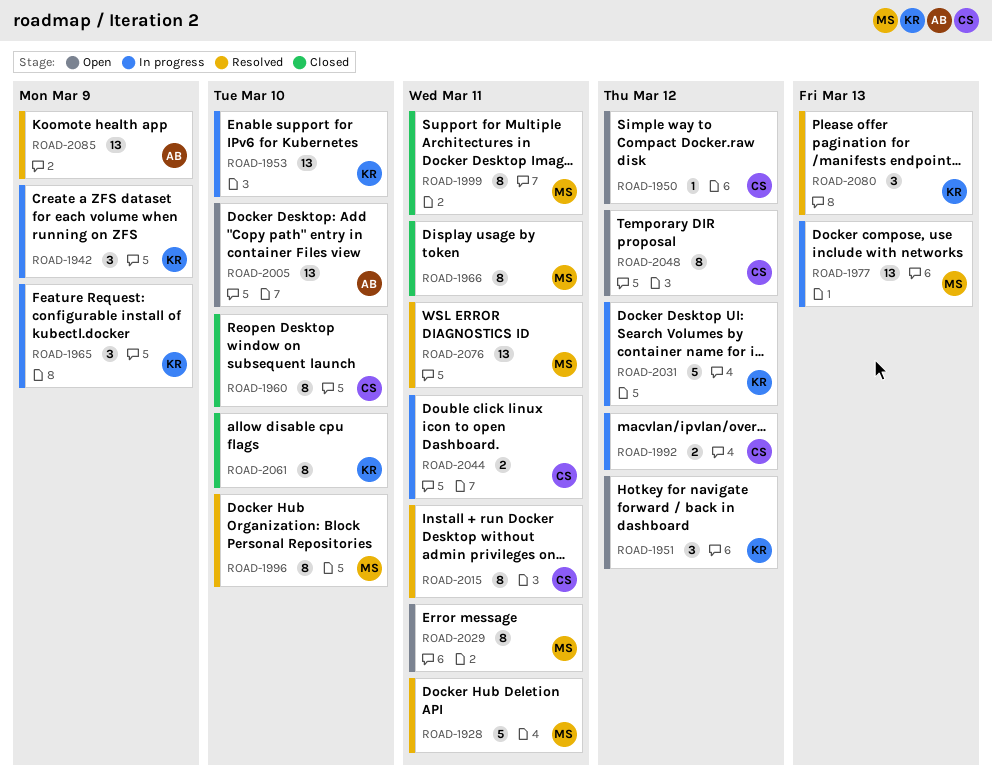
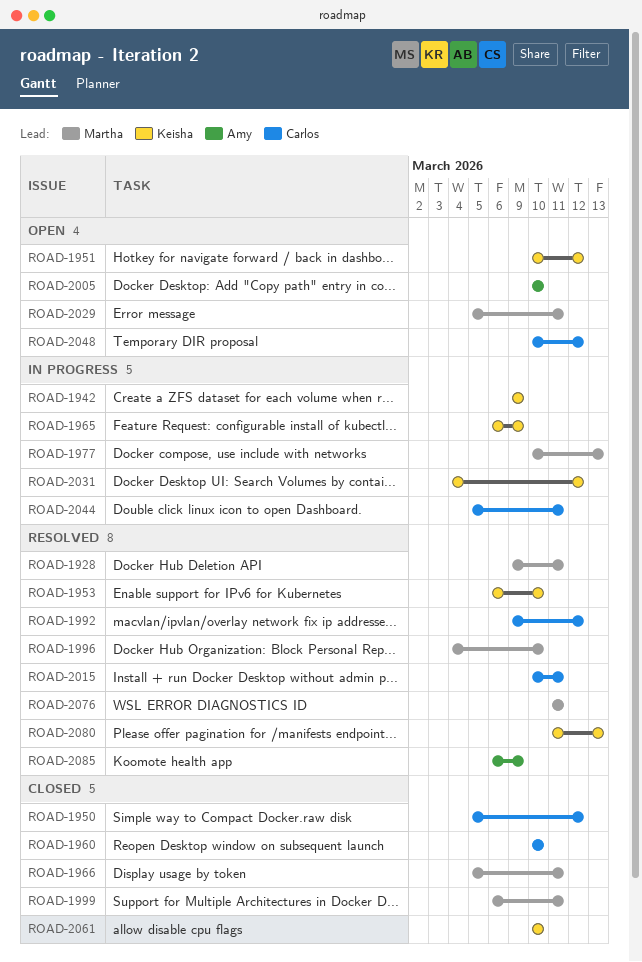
ROAD-1950, status: Open -> Closed
ROAD-1953, status: In progress -> Resolved
ROAD-1992, status: In progress -> Resolved

